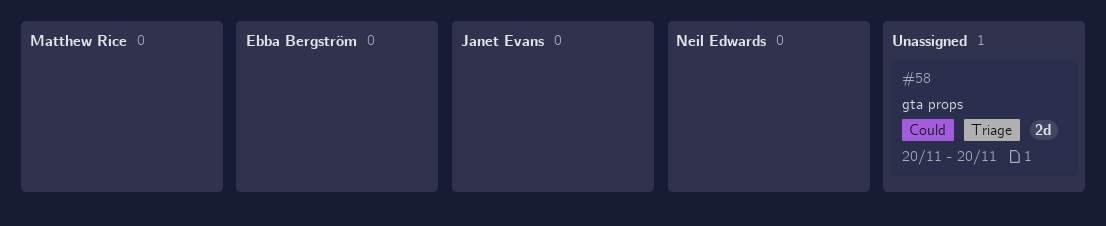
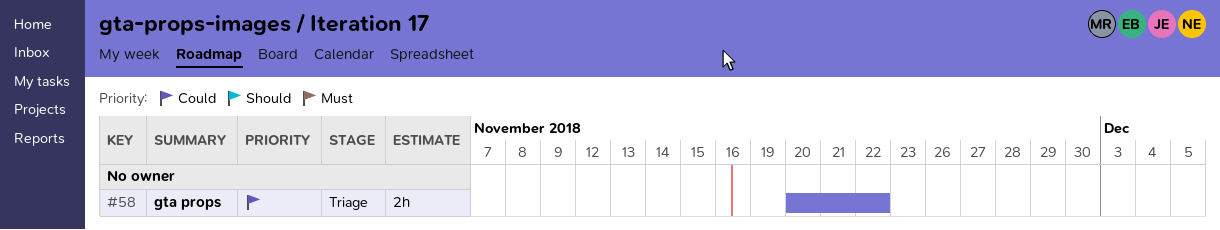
#58, estimate: 2d -> 2h
#58, due: Nov 20 -> Nov 22

